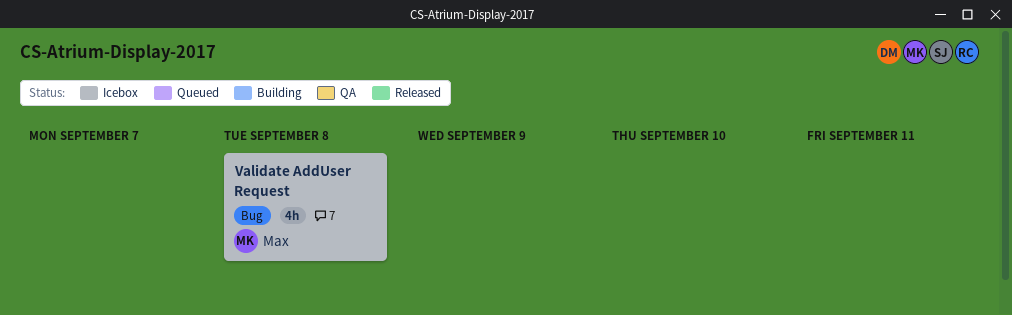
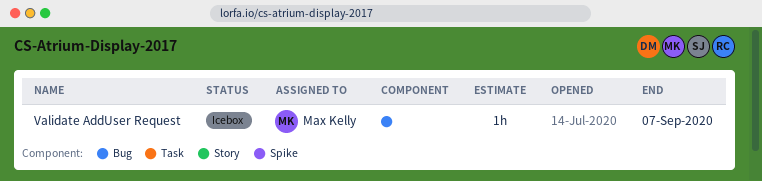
Validate AddUser Request, estimate: 4h -> 1h
Validate AddUser Request, due: Sep 8 -> Sep 7

